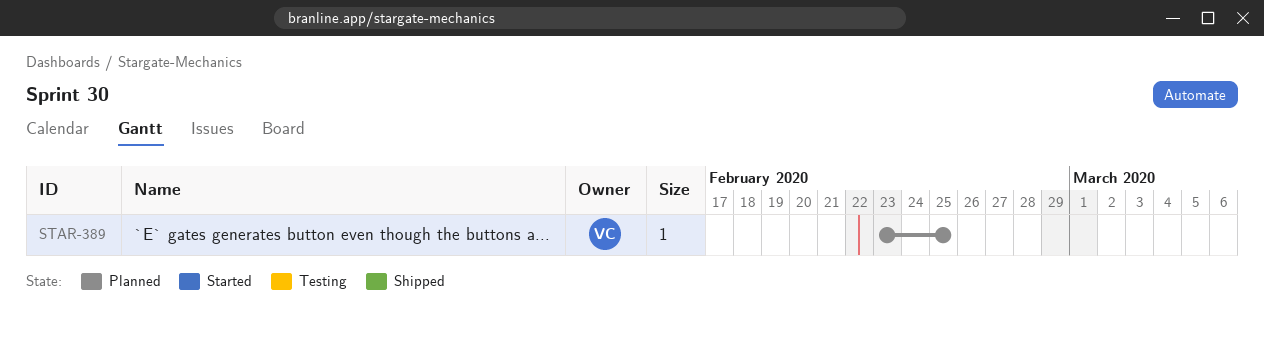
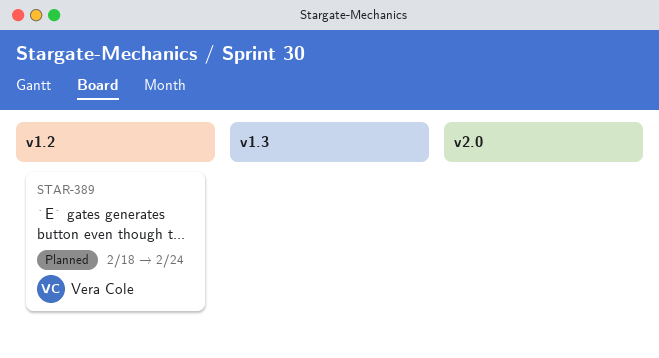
STAR-389, start: Feb 23 -> Feb 18
STAR-389, due: Feb 25 -> Feb 24

